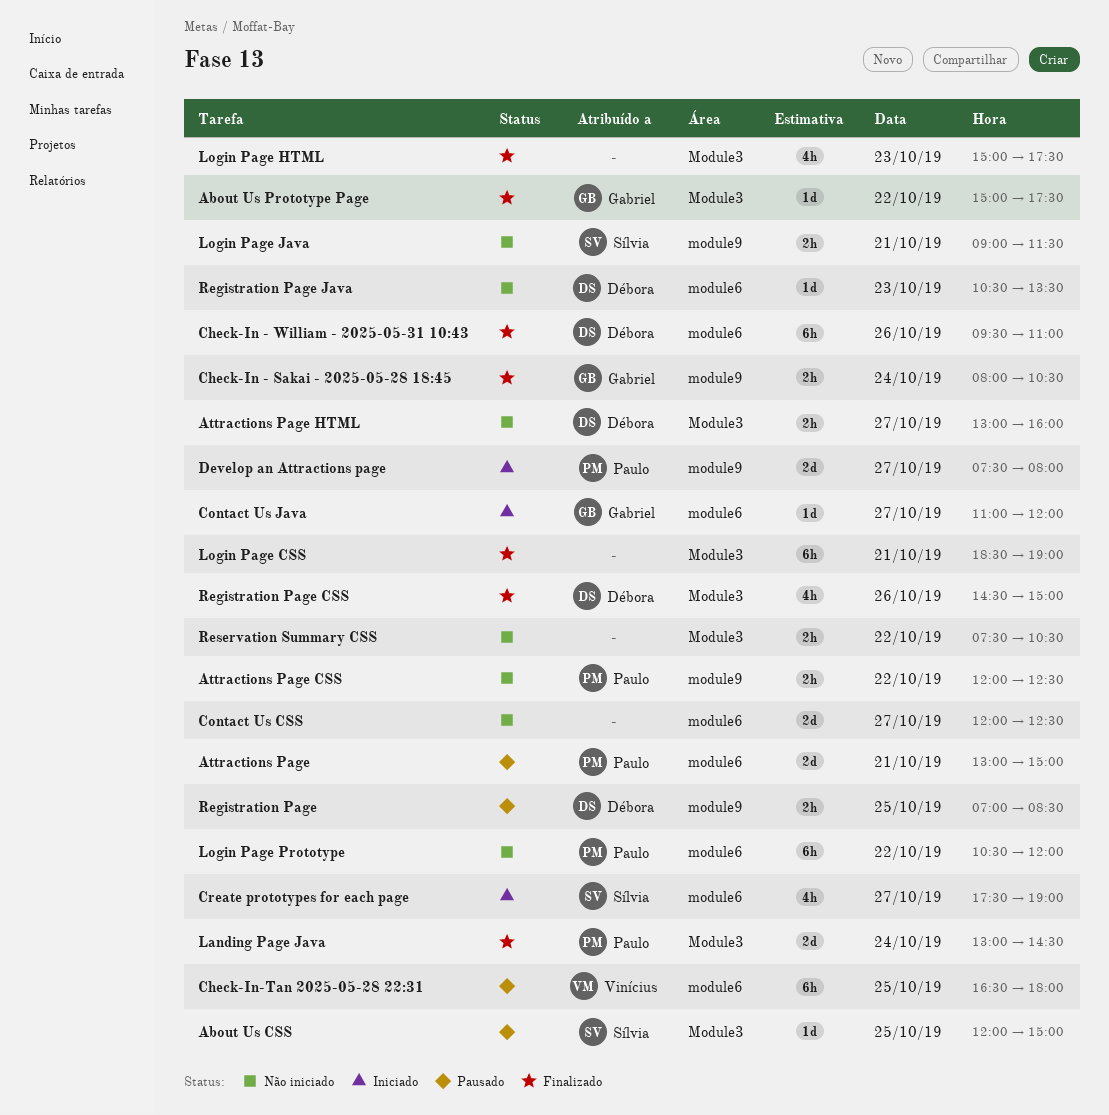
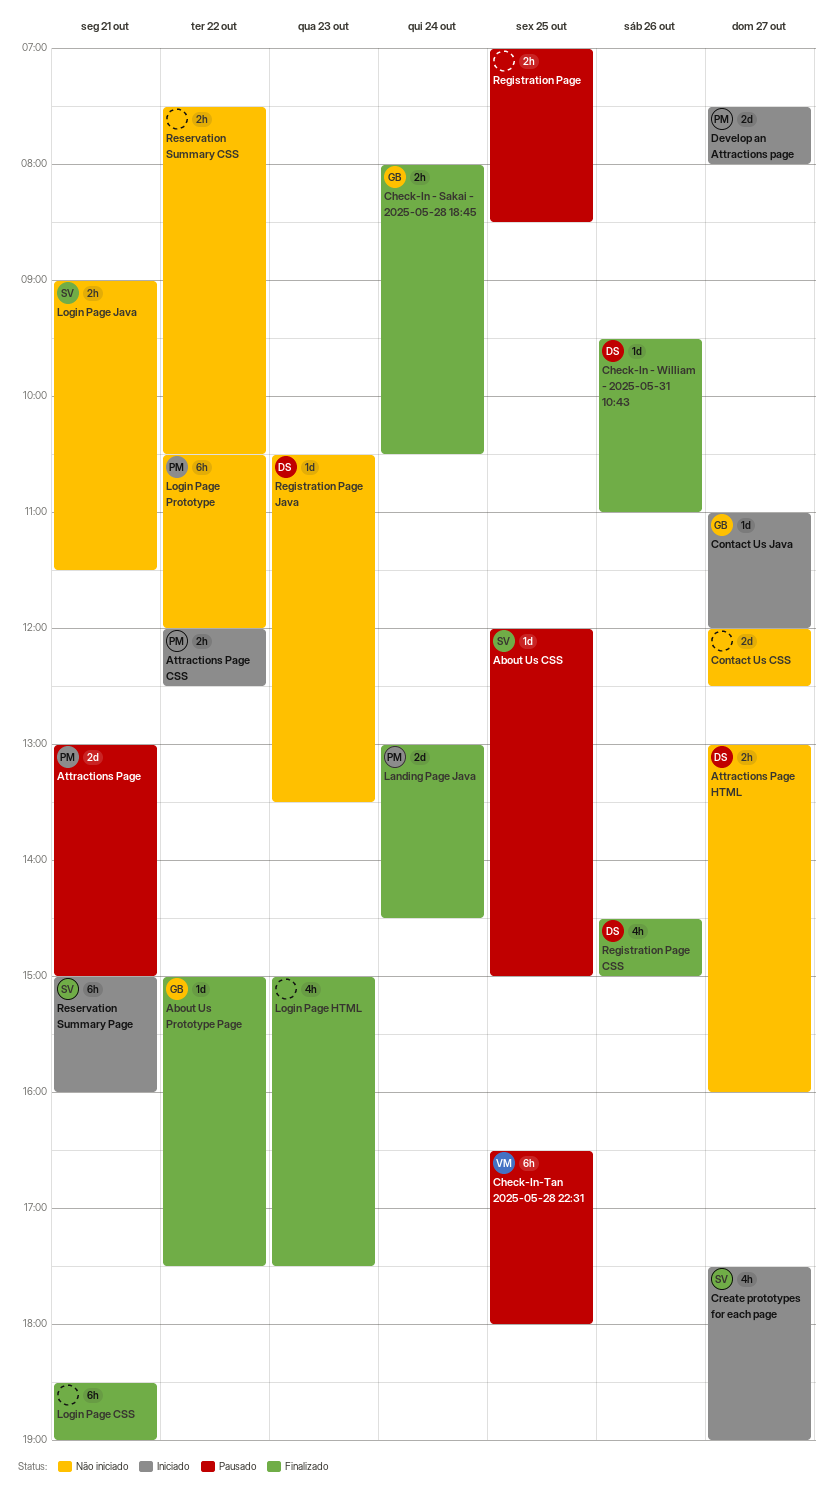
Attractions Page CSS, status: Não iniciado -> Iniciado
Check-In - William - 2025-05-31 10:43, estimate: 6h -> 1d
Registration Page, owner: Débora -> none
Reservation Summary Page: none -> present

